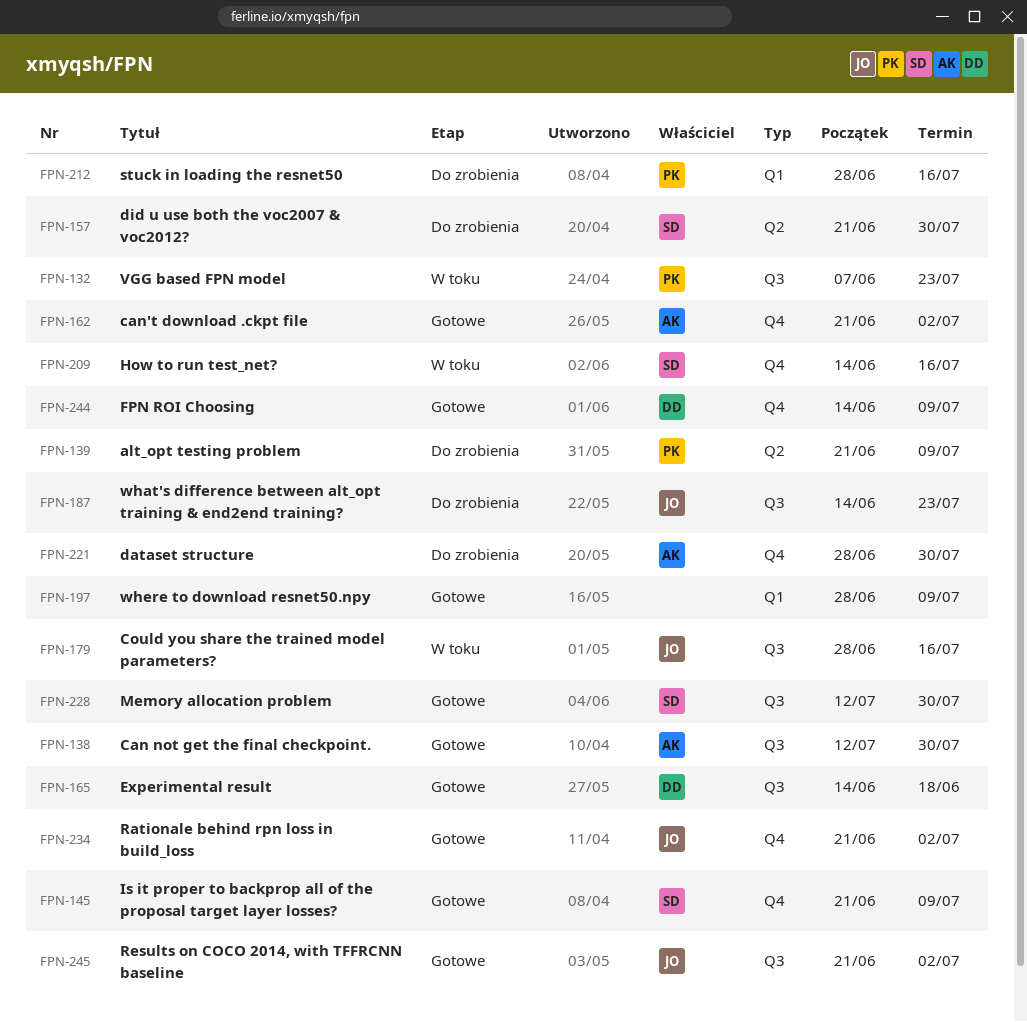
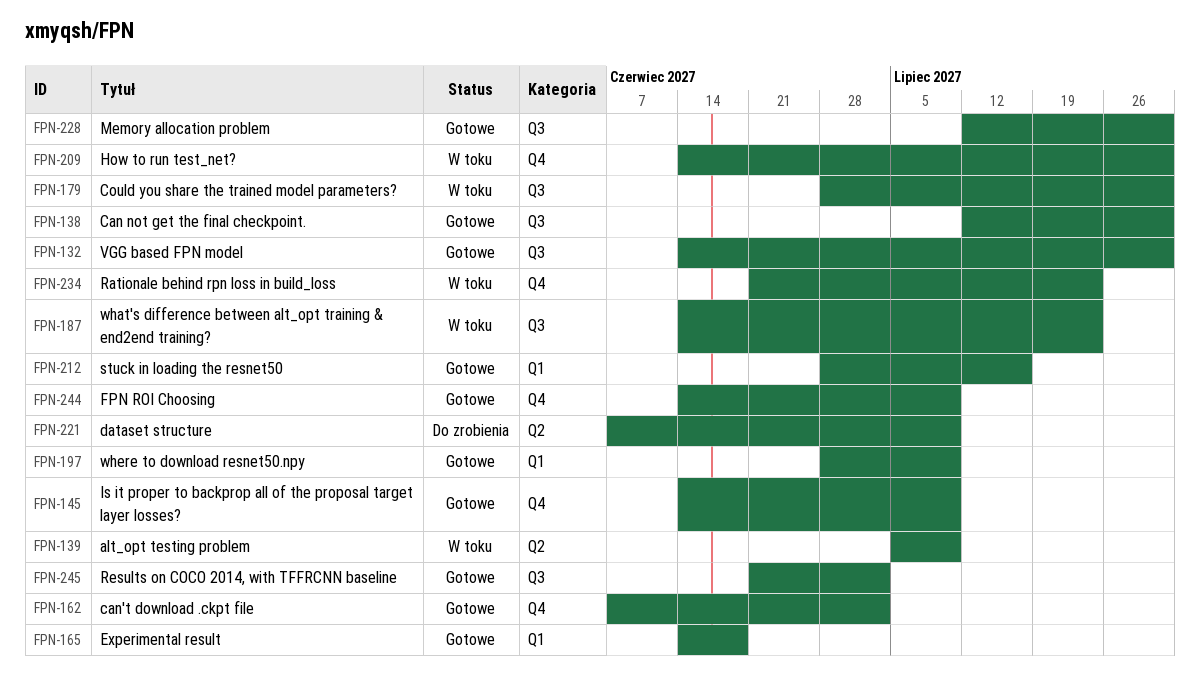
FPN-132, status: W toku -> Gotowe
FPN-132, start: Jun 7 -> Jun 14
FPN-132, due: Jul 23 -> Jul 30
FPN-139, status: Do zrobienia -> W toku
FPN-139, start: Jun 21 -> Jul 5
FPN-145, start: Jun 21 -> Jun 14
FPN-157: present -> none
FPN-162, start: Jun 21 -> Jun 7
FPN-165, label: Q3 -> Q1
FPN-179, due: Jul 16 -> Jul 30
FPN-187, status: Do zrobienia -> W toku
FPN-209, due: Jul 16 -> Jul 30
FPN-212, status: Do zrobienia -> Gotowe
FPN-221, label: Q4 -> Q2
FPN-221, start: Jun 28 -> Jun 7
FPN-221, due: Jul 30 -> Jul 9
FPN-234, status: Gotowe -> W toku
FPN-234, due: Jul 2 -> Jul 23

